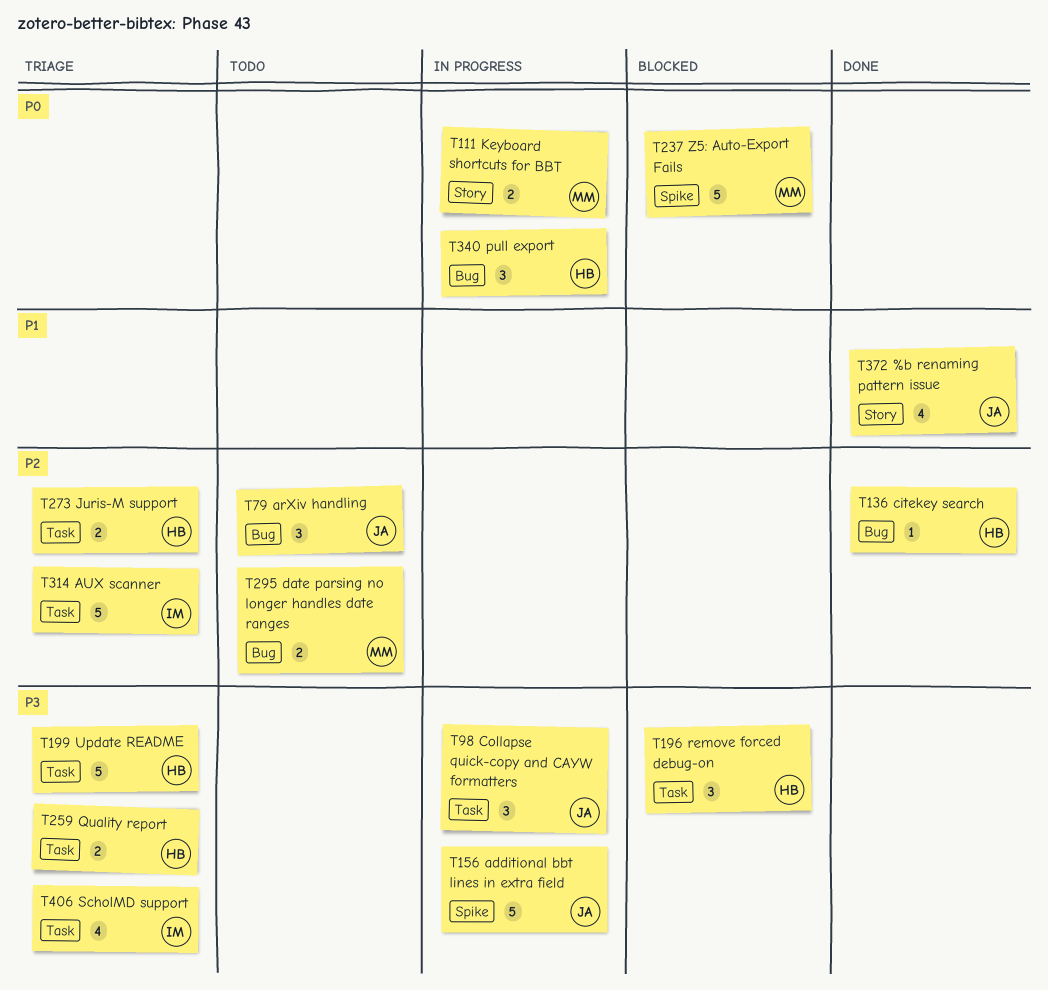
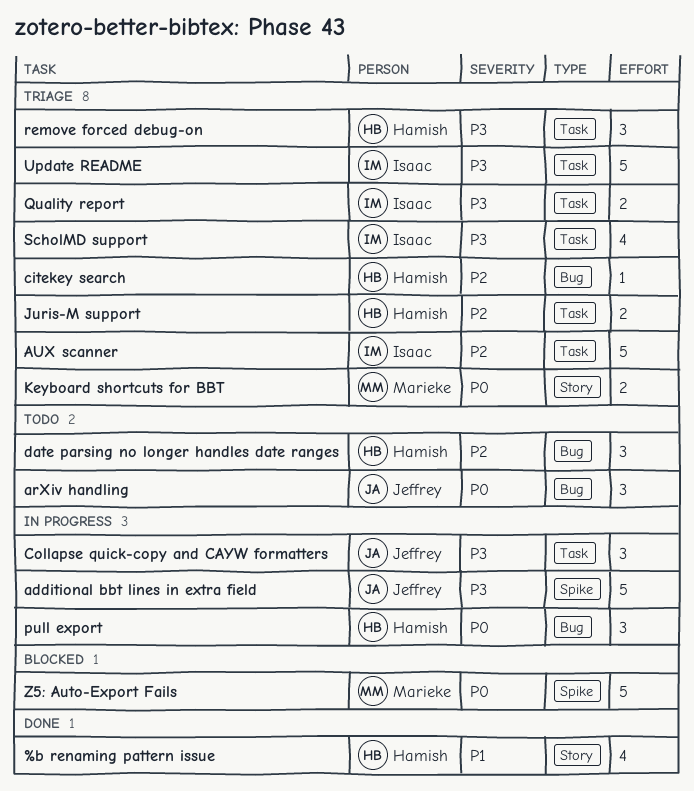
%b renaming pattern issue, owner: Jeffrey -> Hamish
arXiv handling, priority: P2 -> P0
citekey search, status: Done -> Triage
date parsing no longer handles date ranges, owner: Marieke -> Hamish
date parsing no longer handles date ranges, estimate: 2 -> 3
Keyboard shortcuts for BBT, status: In progress -> Triage
Quality report, owner: Hamish -> Isaac
remove forced debug-on, status: Blocked -> Triage
Update README, owner: Hamish -> Isaac

